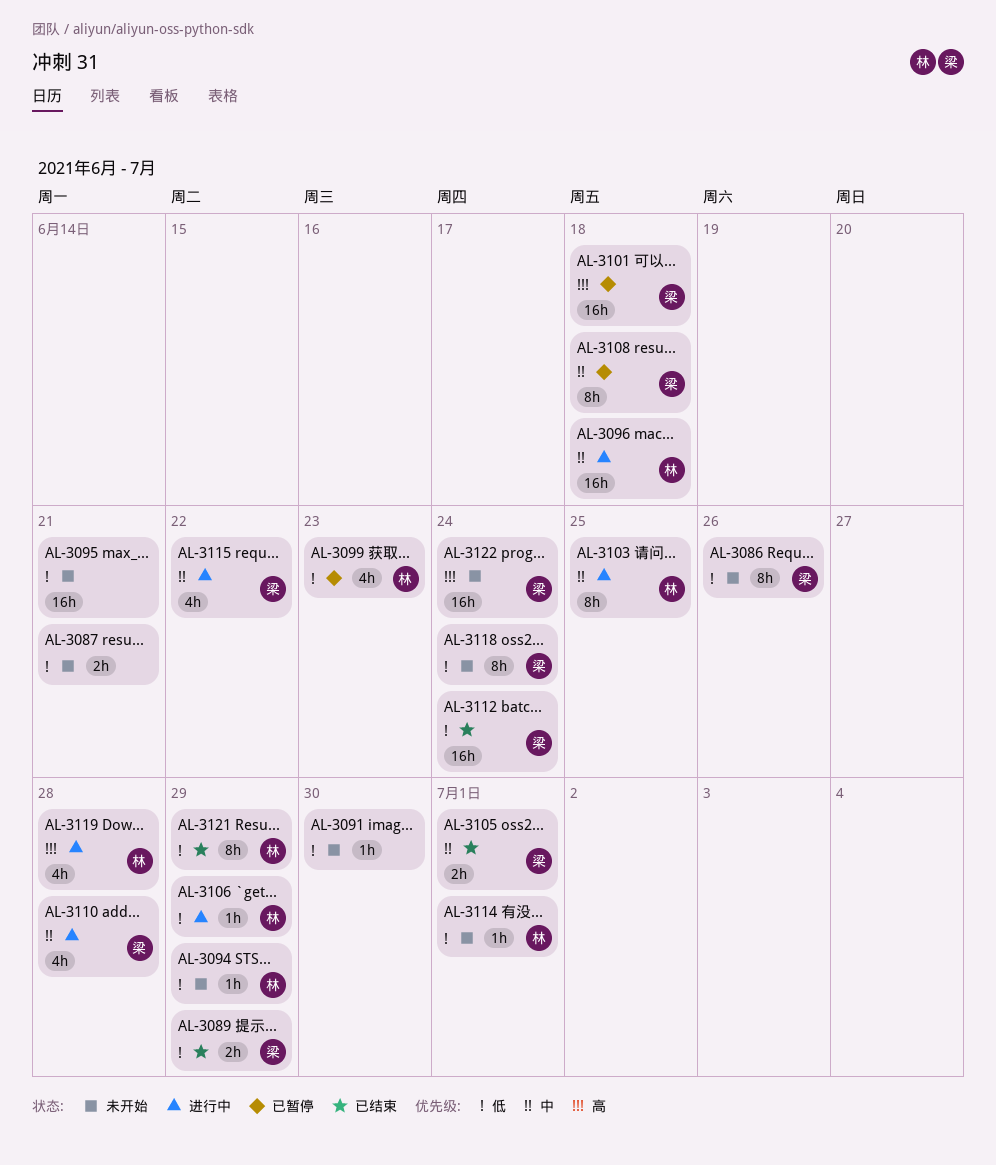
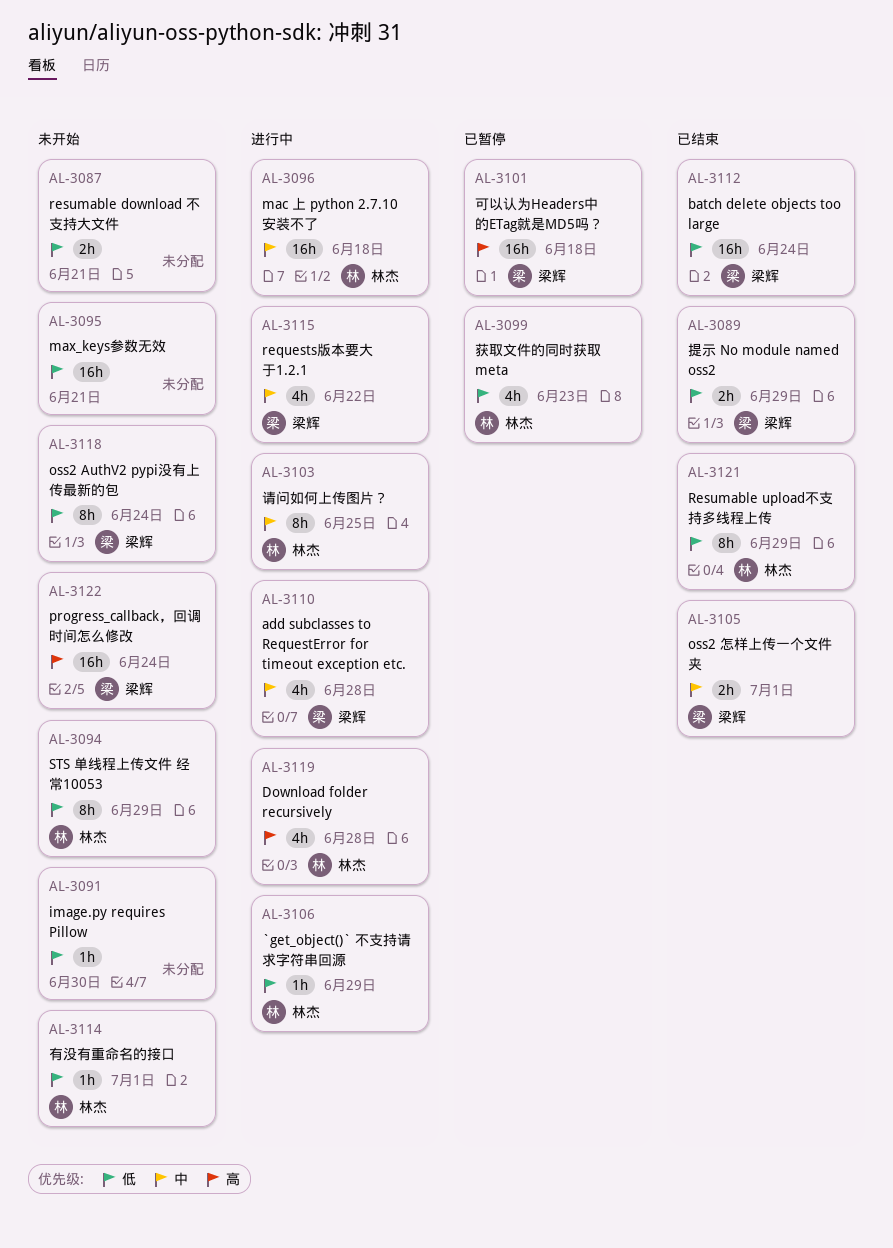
AL-3086: present -> none
AL-3094, estimate: 1h -> 8h
AL-3108: present -> none

